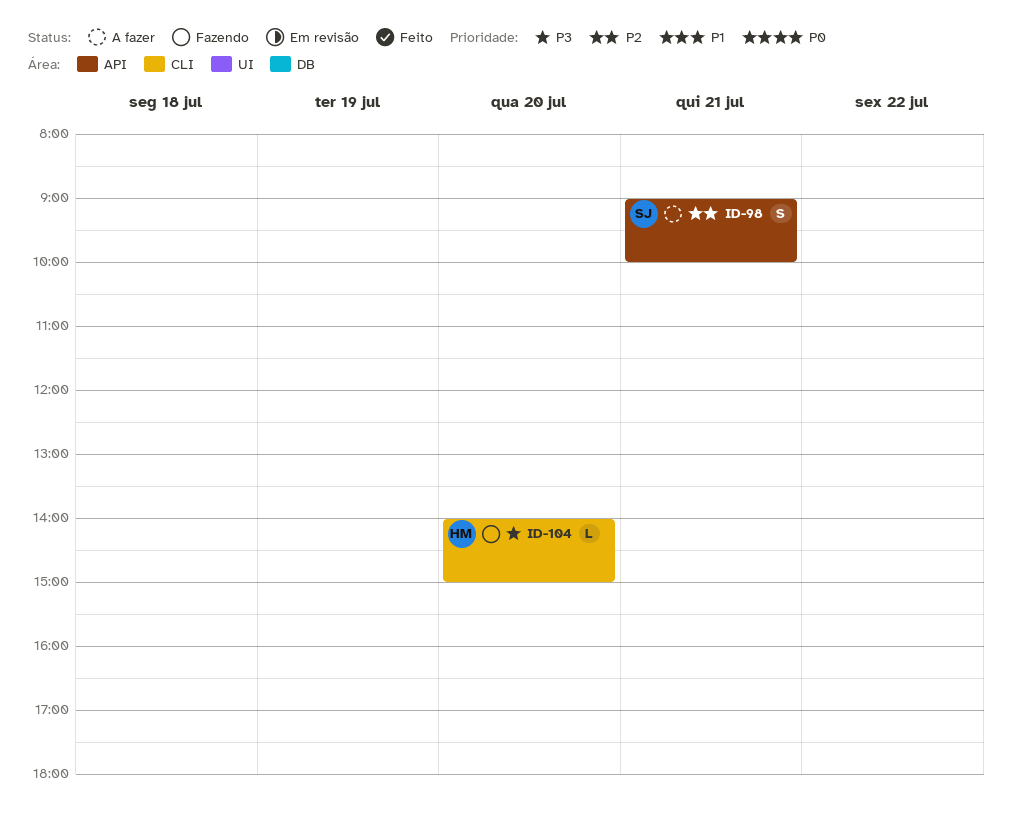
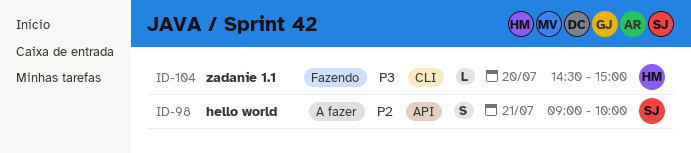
ID-104, begins: 14:00 -> 14:30

